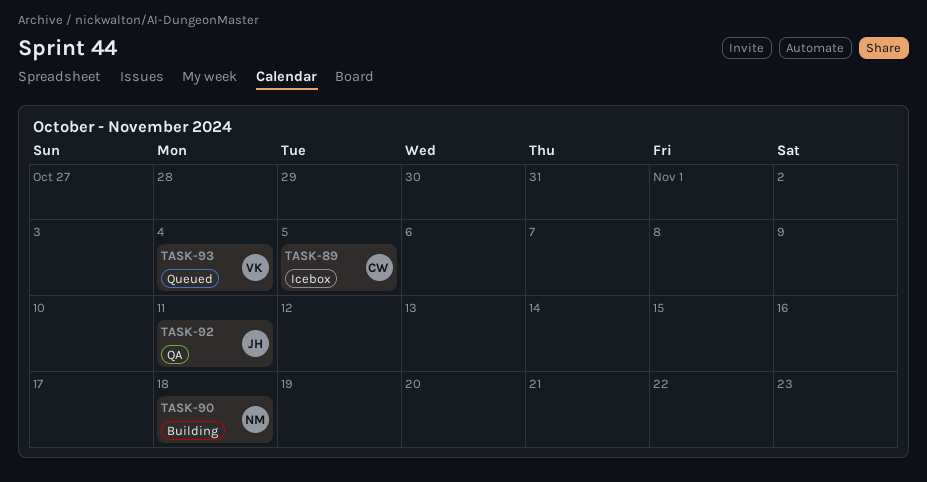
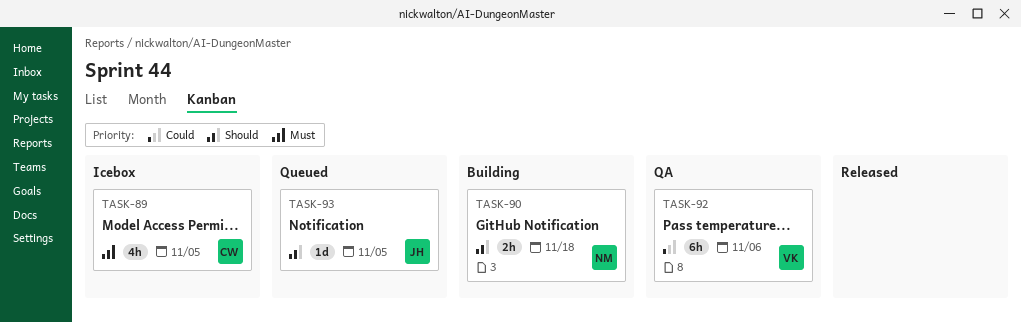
TASK-92, owner: JH -> VK
TASK-92, due: Nov 11 -> Nov 6
TASK-93, owner: VK -> JH
TASK-93, due: Nov 4 -> Nov 5

